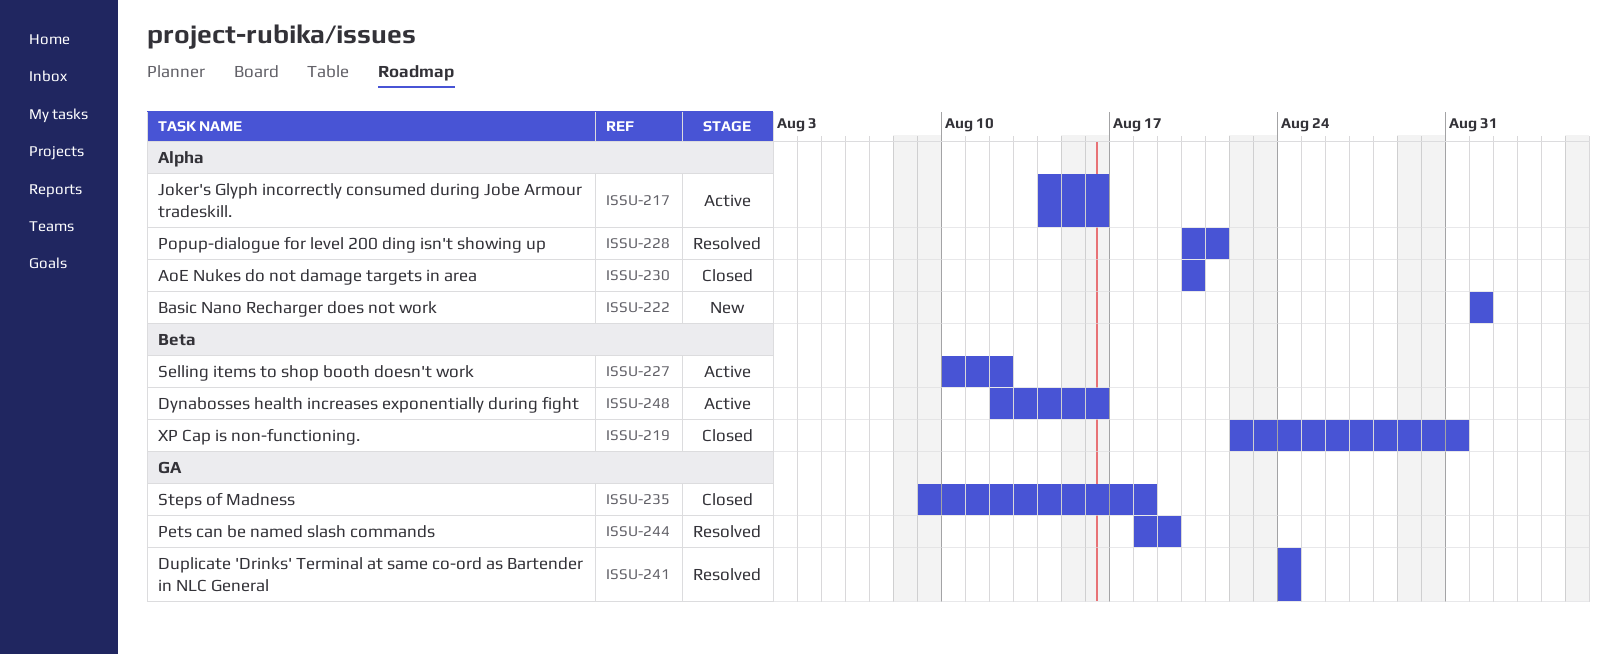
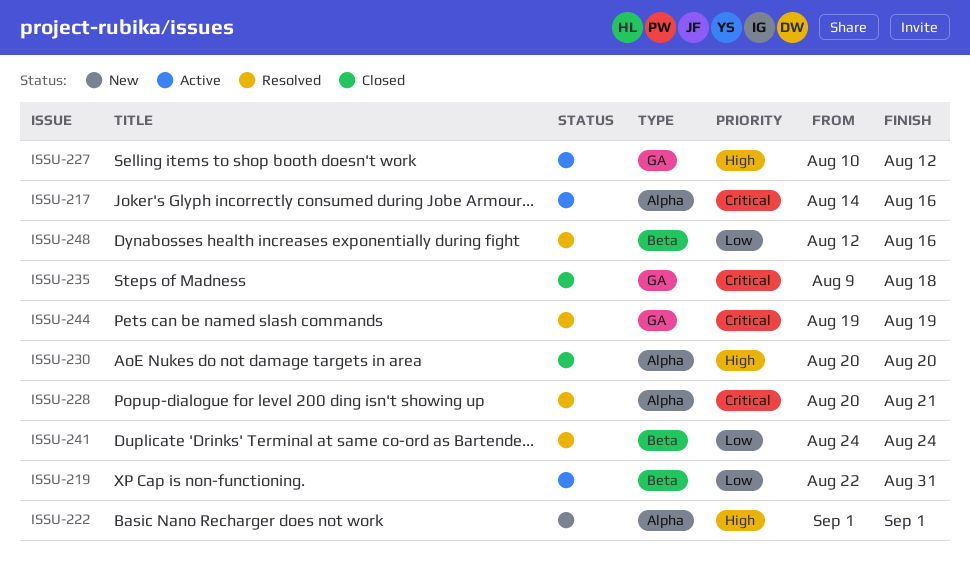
ISSU-219, status: Closed -> Active
ISSU-227, label: Beta -> GA
ISSU-241, label: GA -> Beta
ISSU-244, start: Aug 18 -> Aug 19
ISSU-248, status: Active -> Resolved

